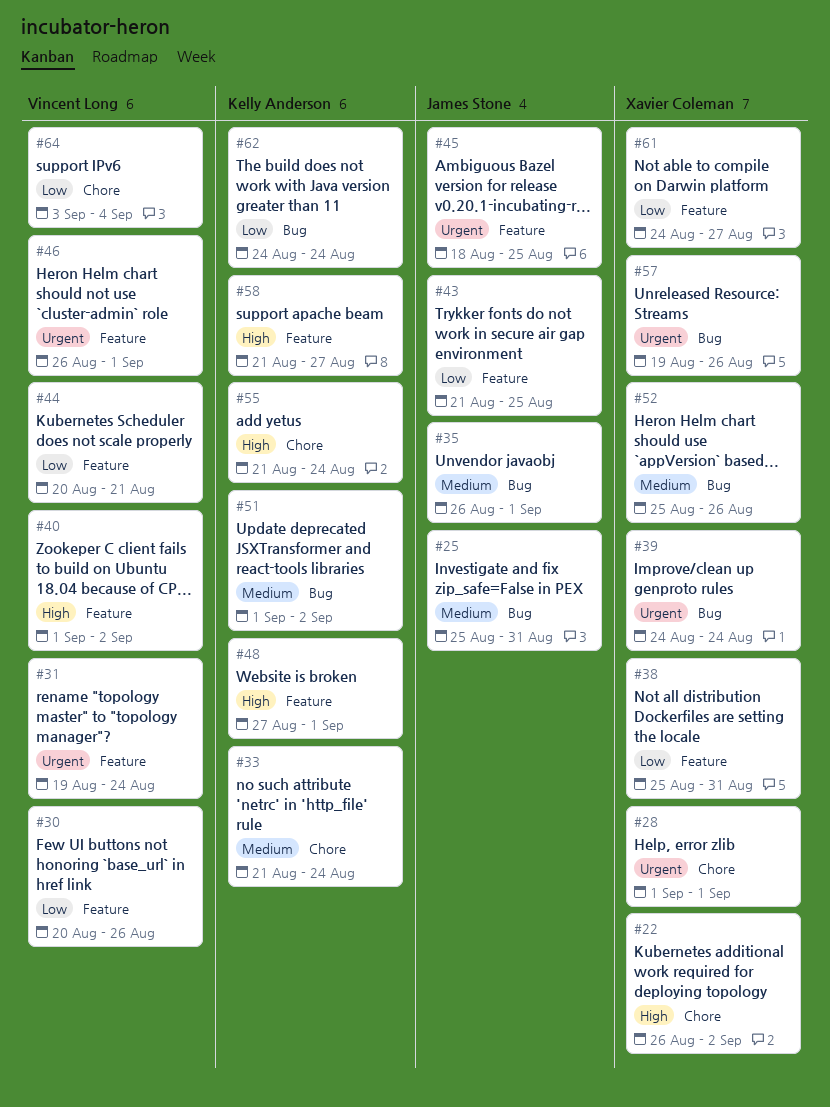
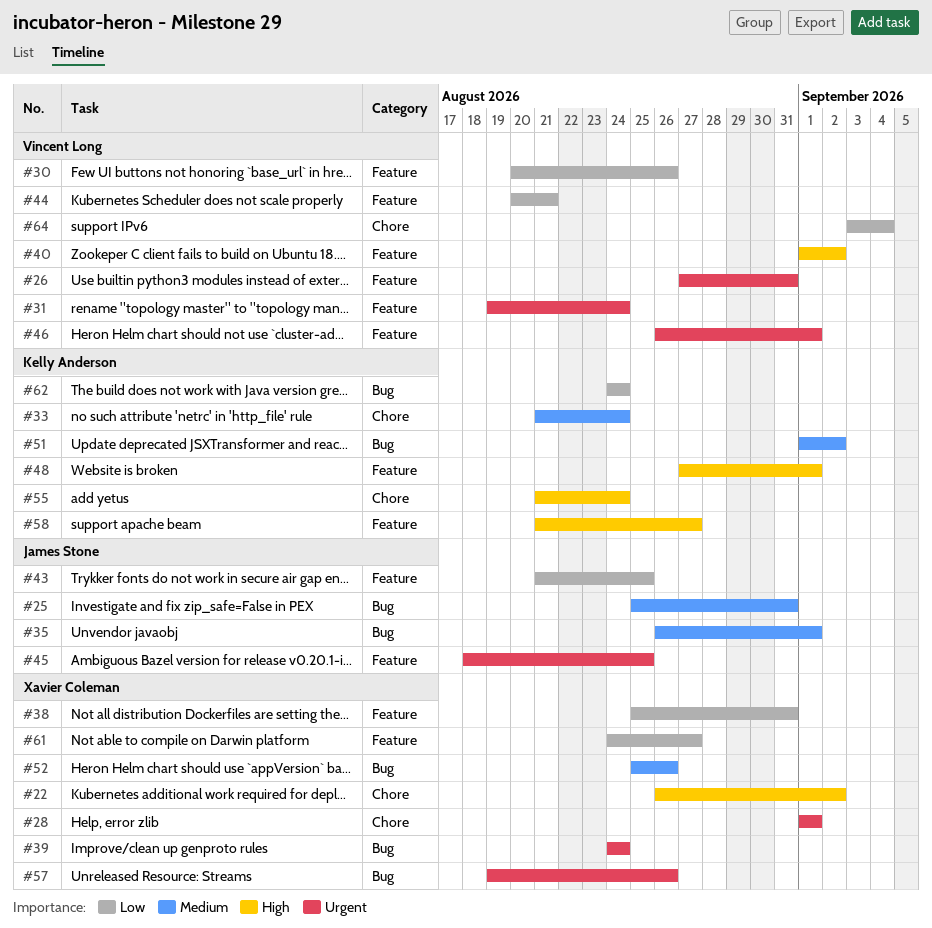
#26: none -> present

